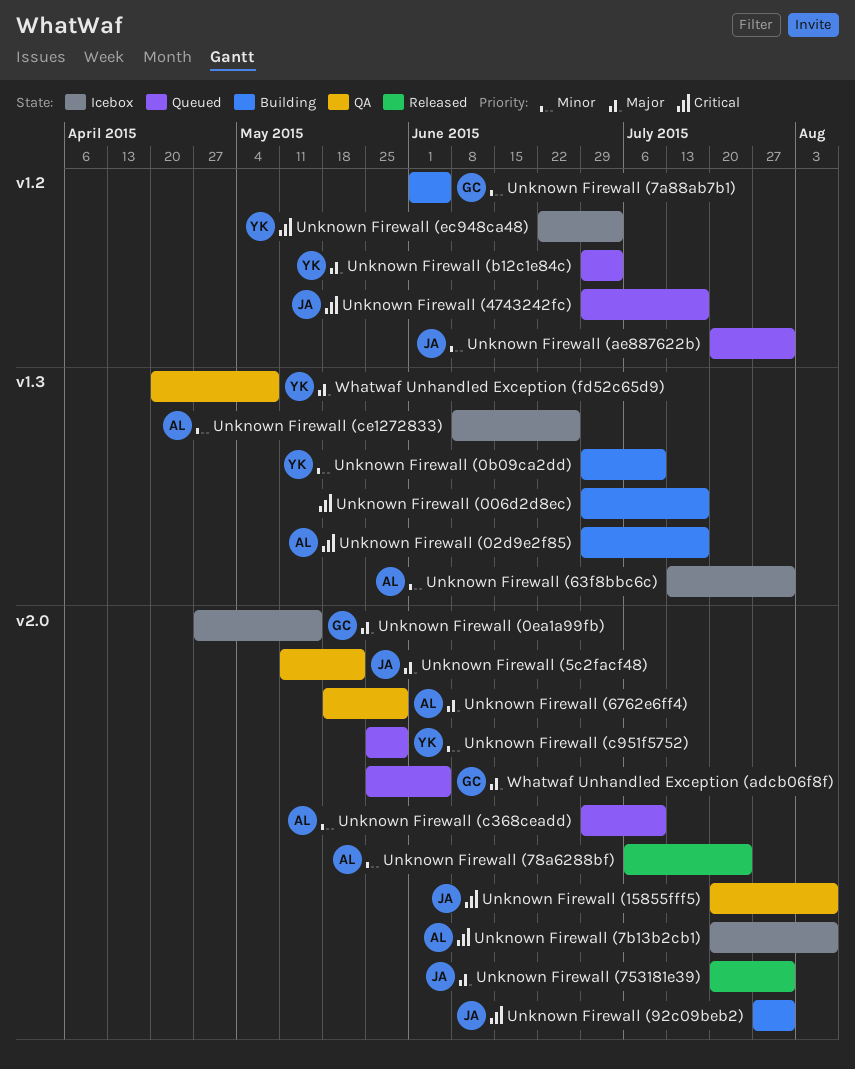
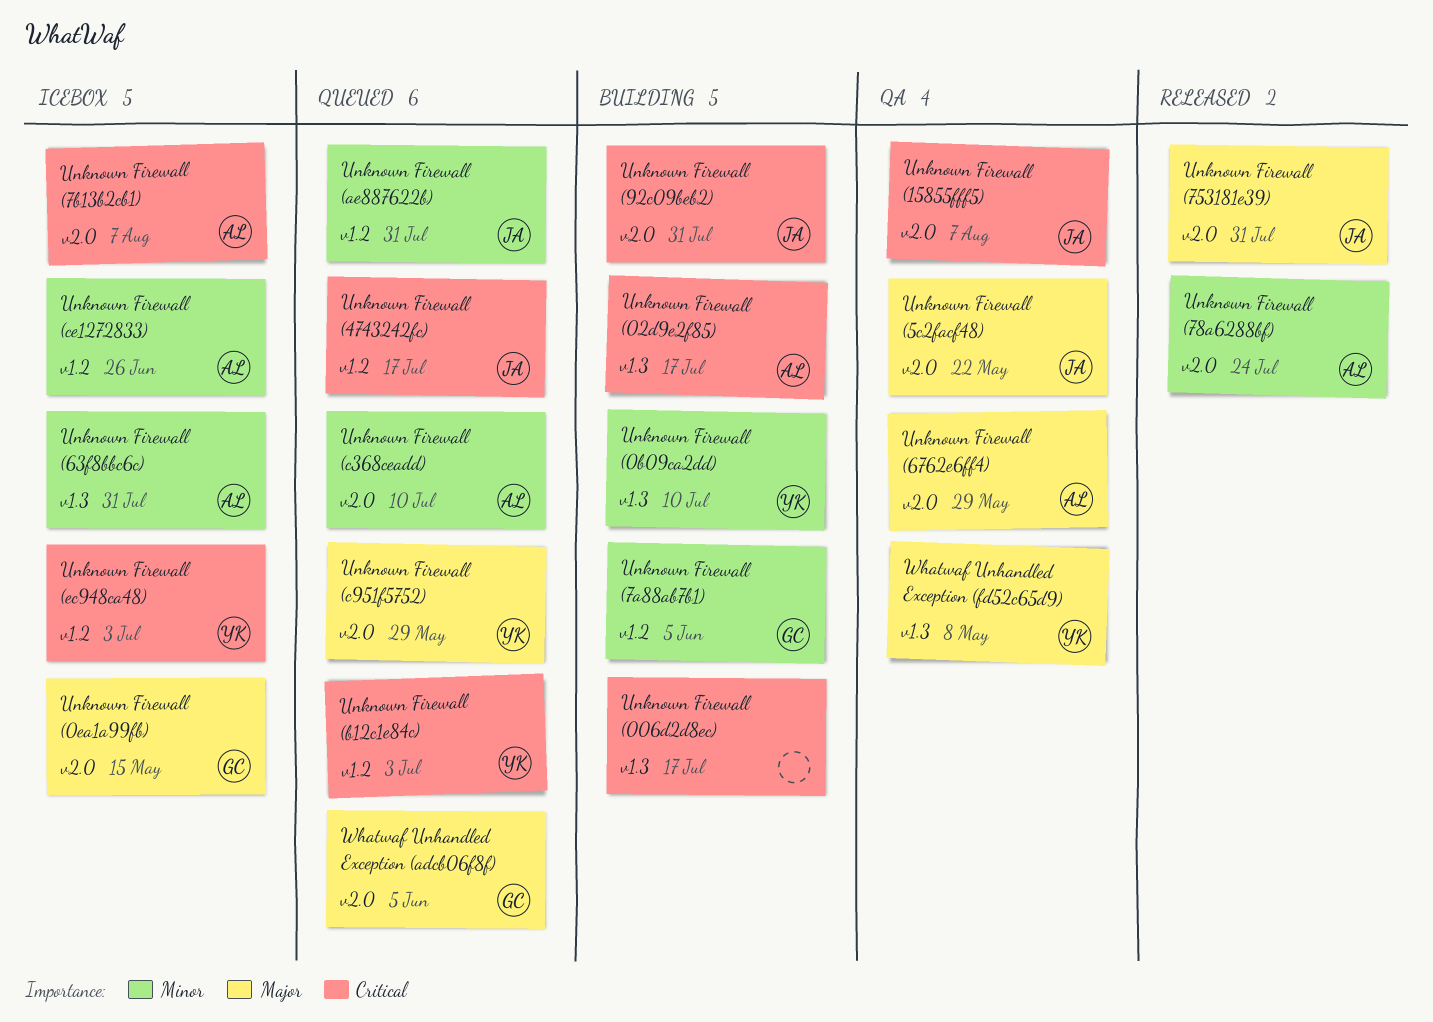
Unknown Firewall (b12c1e84c), priority: Major -> Critical
Unknown Firewall (c951f5752), priority: Minor -> Major
Unknown Firewall (ce1272833), label: v1.3 -> v1.2

